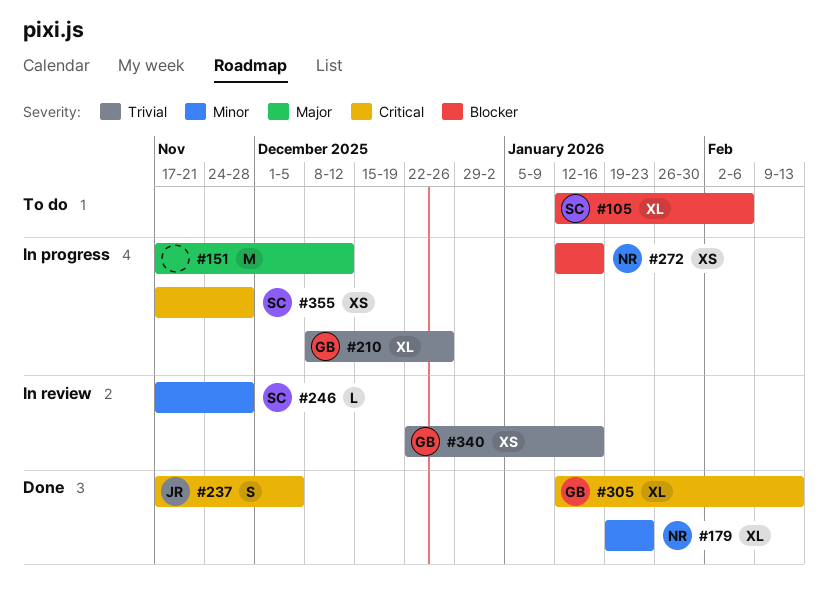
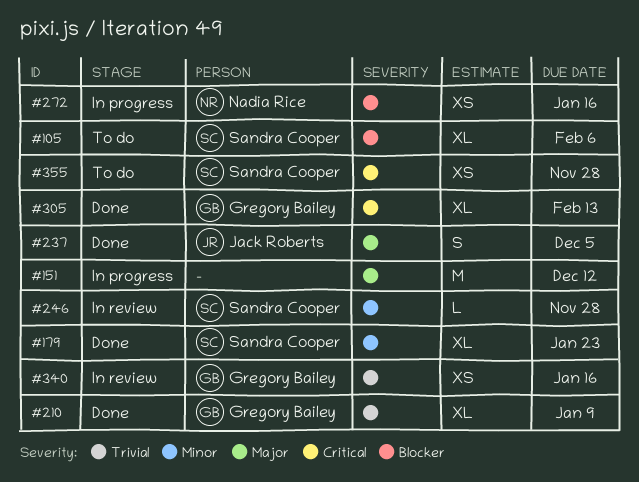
#179, owner: Nadia Rice -> Sandra Cooper
#210, status: In progress -> Done
#210, due: Dec 26 -> Jan 9
#237, priority: Critical -> Major
#355, status: In progress -> To do

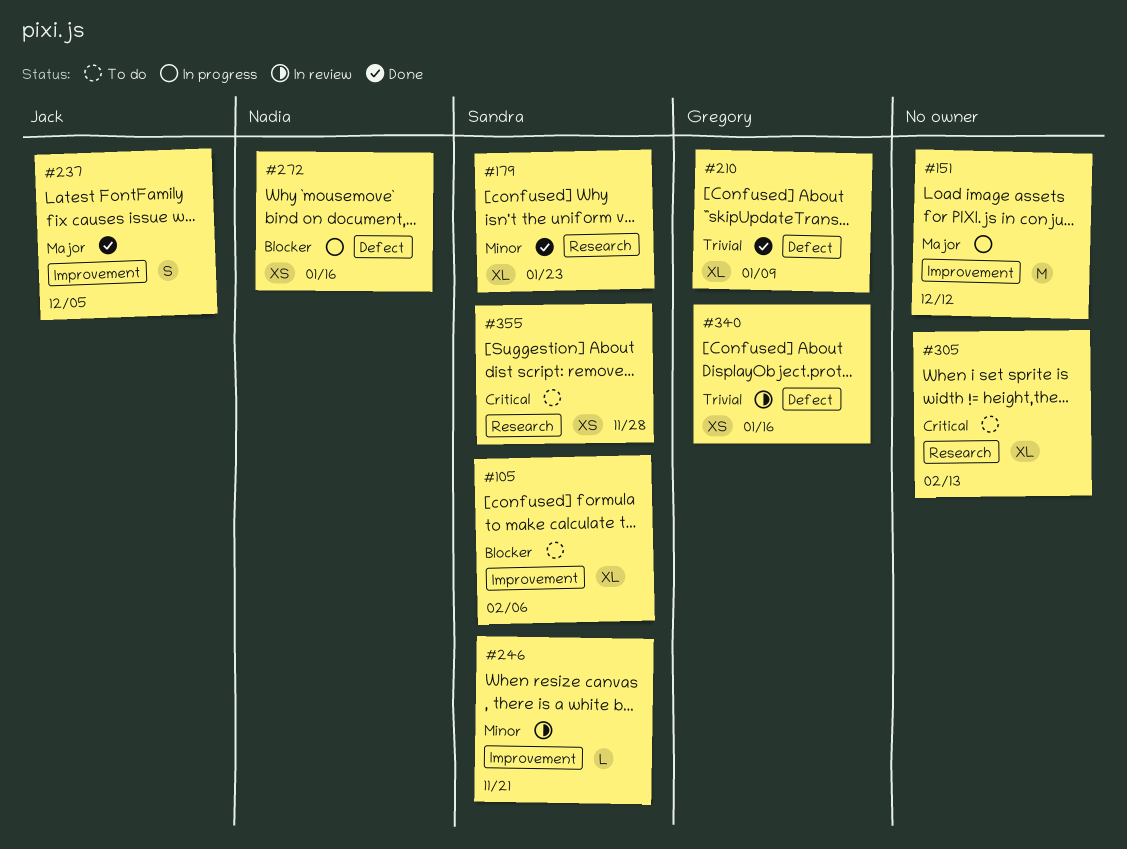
#246, due: Nov 28 -> Nov 21
#305, status: Done -> To do
#305, owner: Gregory Bailey -> none

